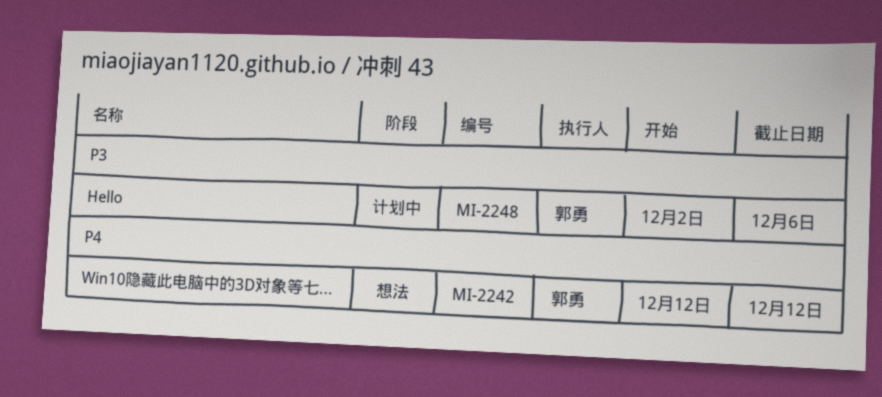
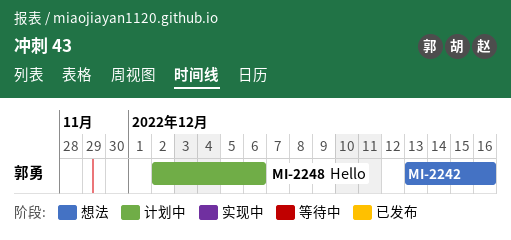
MI-2242, start: Dec 12 -> Dec 13
MI-2242, due: Dec 12 -> Dec 16

